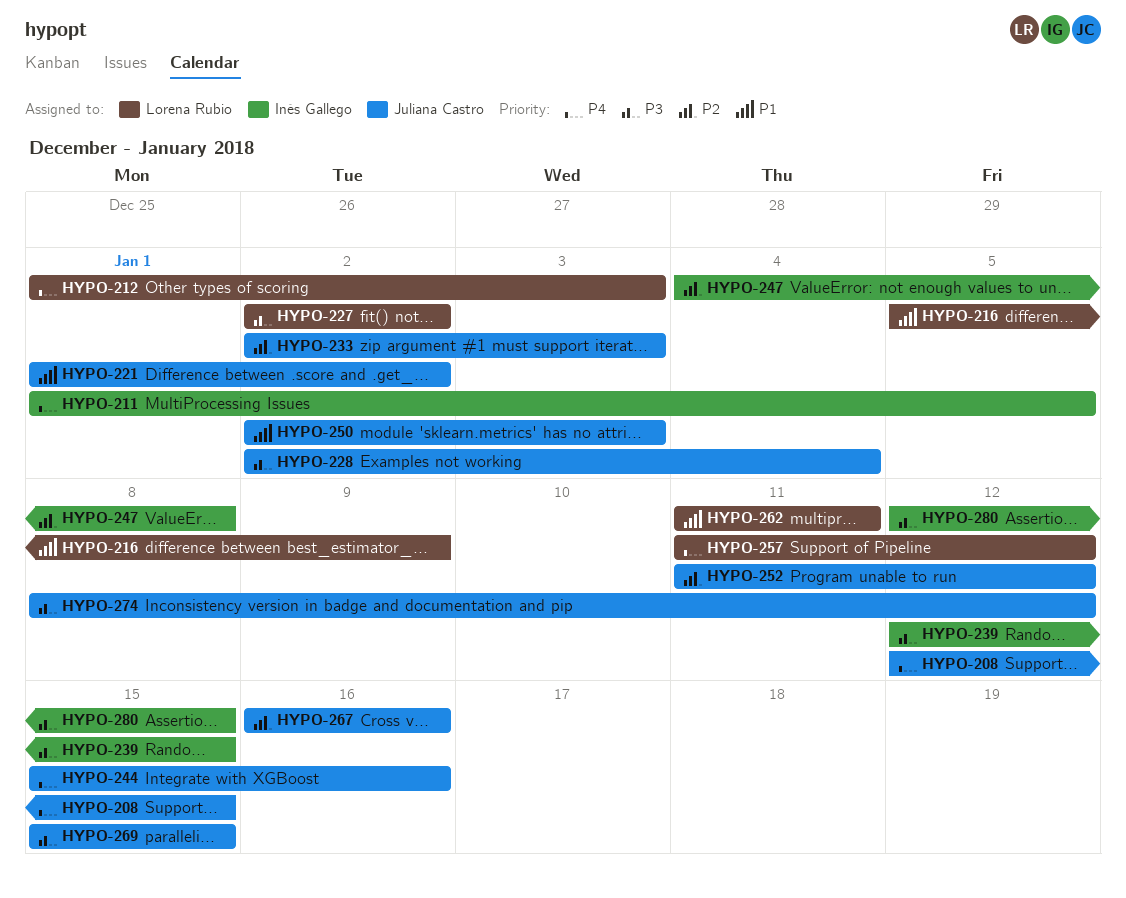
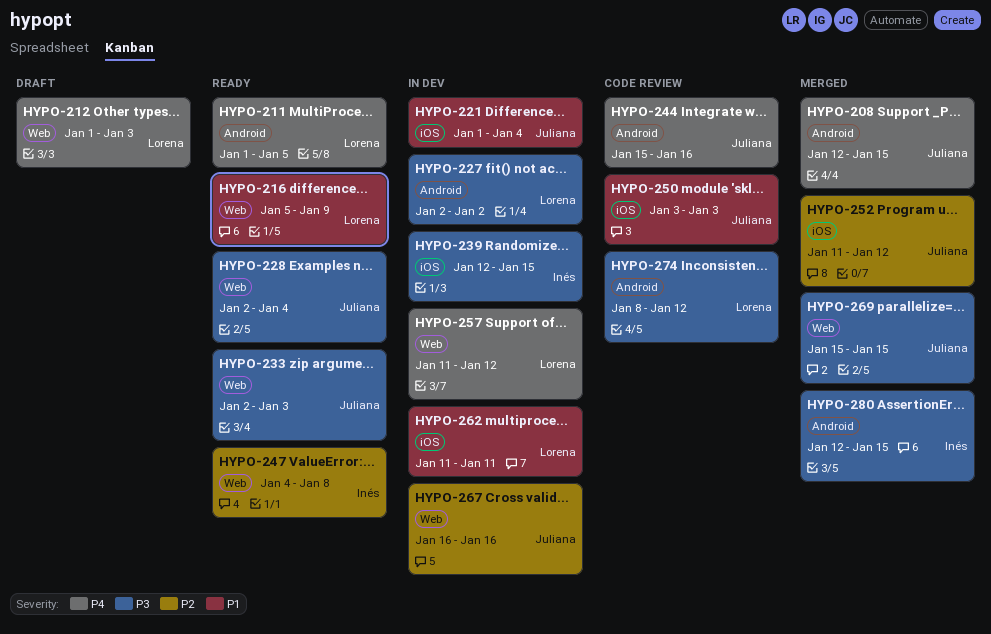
HYPO-211, owner: Inés Gallego -> Lorena Rubio
HYPO-221, due: Jan 2 -> Jan 4
HYPO-233, priority: P2 -> P3
HYPO-250, start: Jan 2 -> Jan 3
HYPO-274, owner: Juliana Castro -> Lorena Rubio

